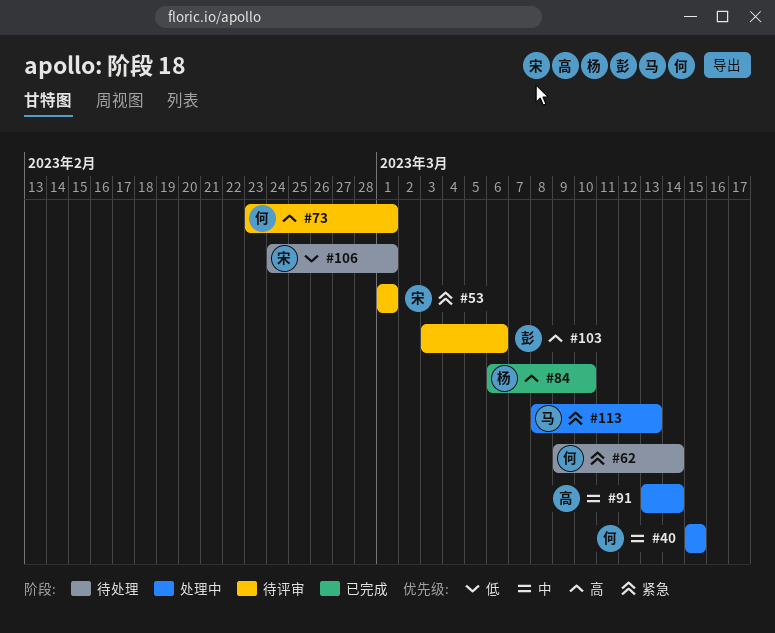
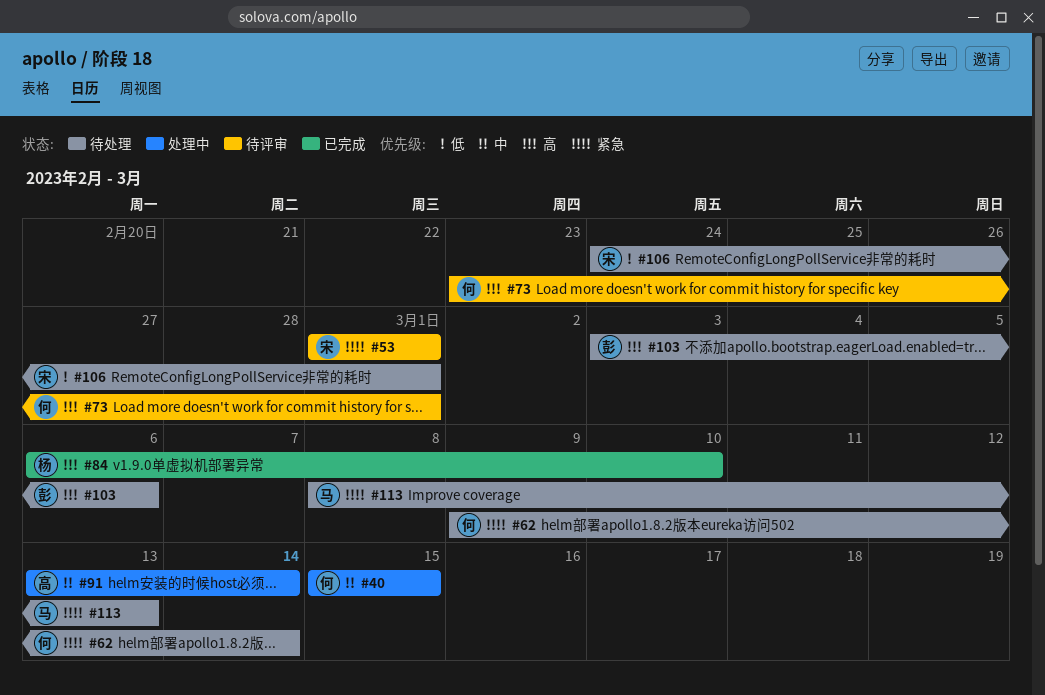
#103, status: 待评审 -> 待处理
#113, status: 处理中 -> 待处理

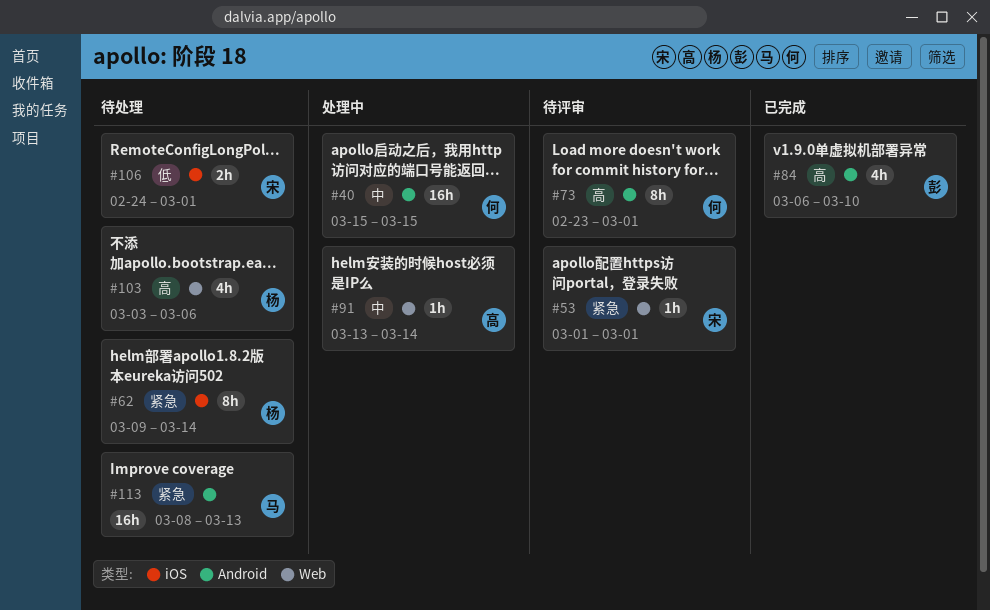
#62, owner: 何 -> 杨
#84, owner: 杨 -> 彭
#103, owner: 彭 -> 杨

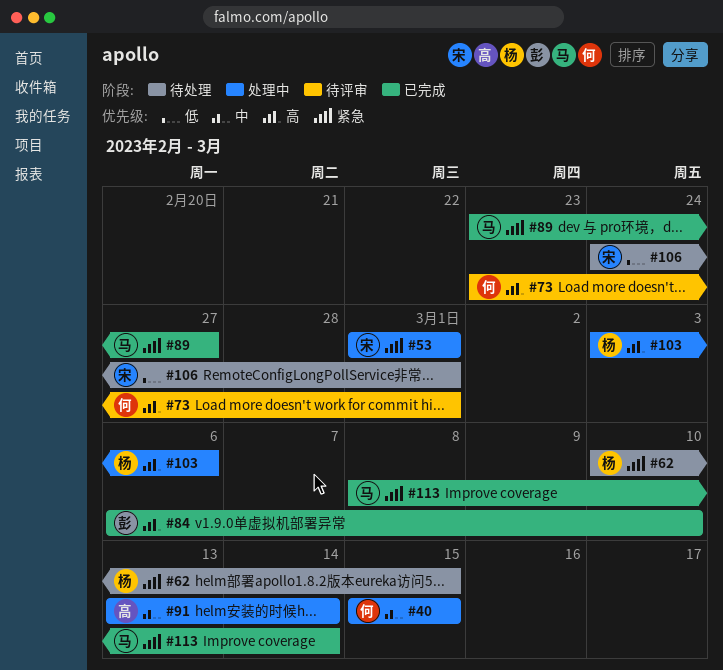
#53, status: 待评审 -> 处理中
#62, start: Mar 9 -> Mar 10
#62, due: Mar 14 -> Mar 15
#89: none -> present
#103, status: 待处理 -> 处理中
#113, status: 待处理 -> 已完成
#113, due: Mar 13 -> Mar 14

